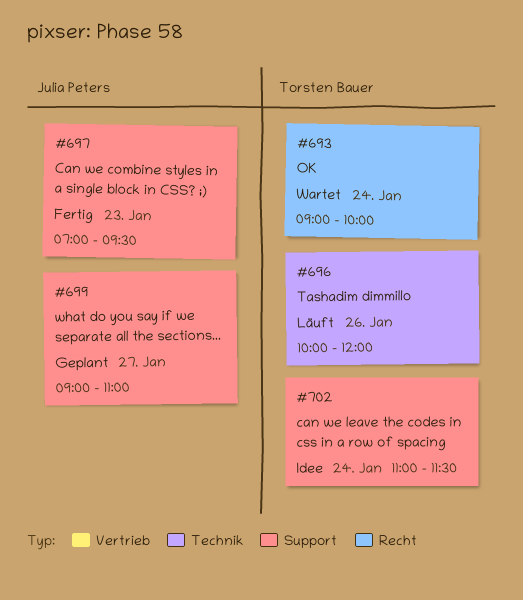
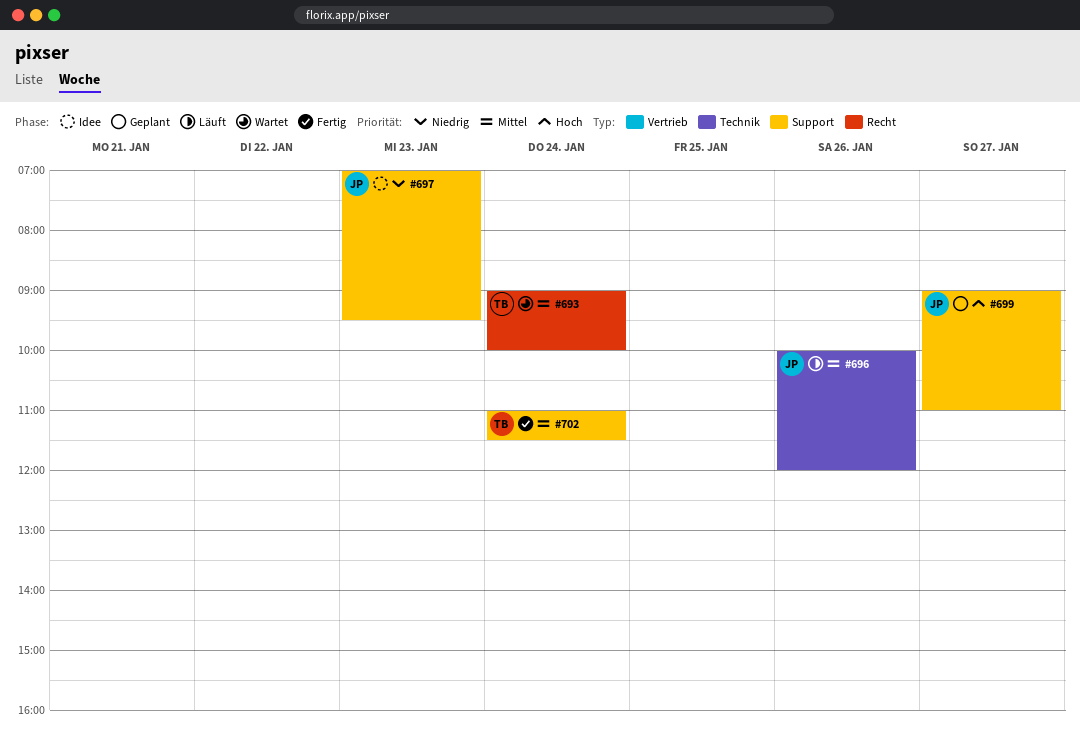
#696, owner: Torsten Bauer -> Julia Peters
#697, status: Fertig -> Idee
#702, status: Idee -> Fertig

